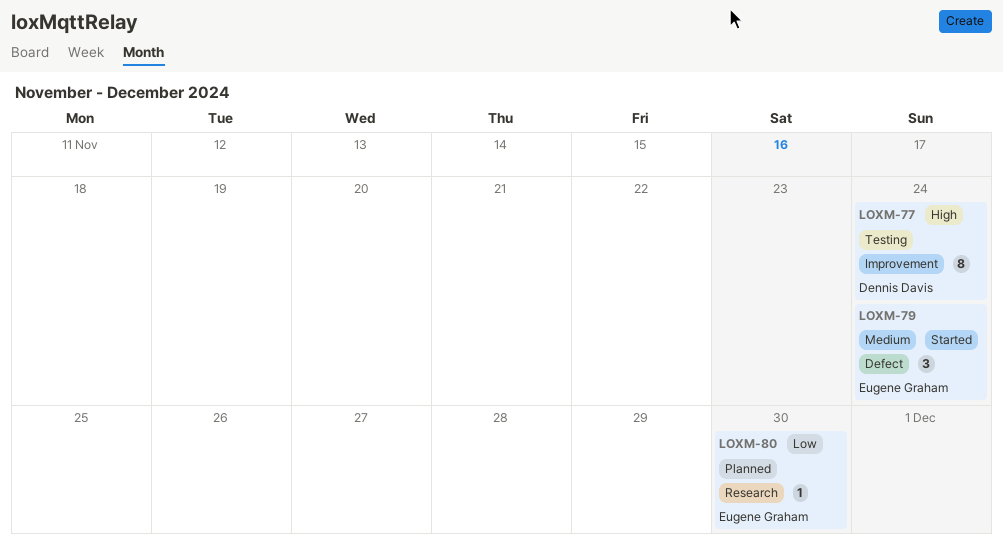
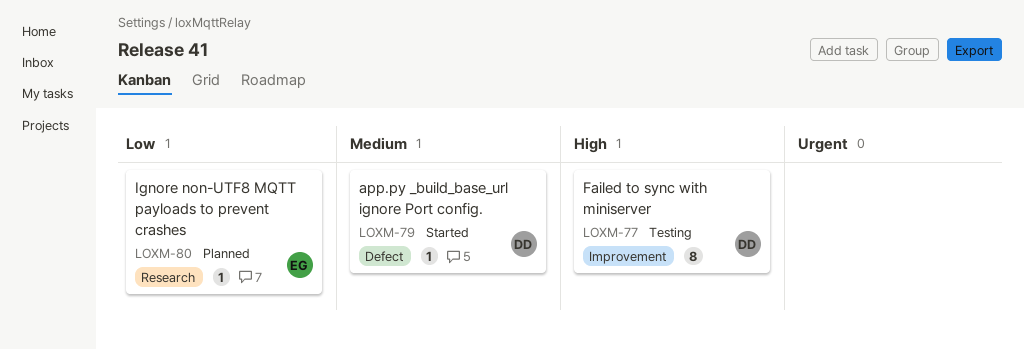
LOXM-79, owner: Eugene Graham -> Dennis Davis
LOXM-79, estimate: 3 -> 1

